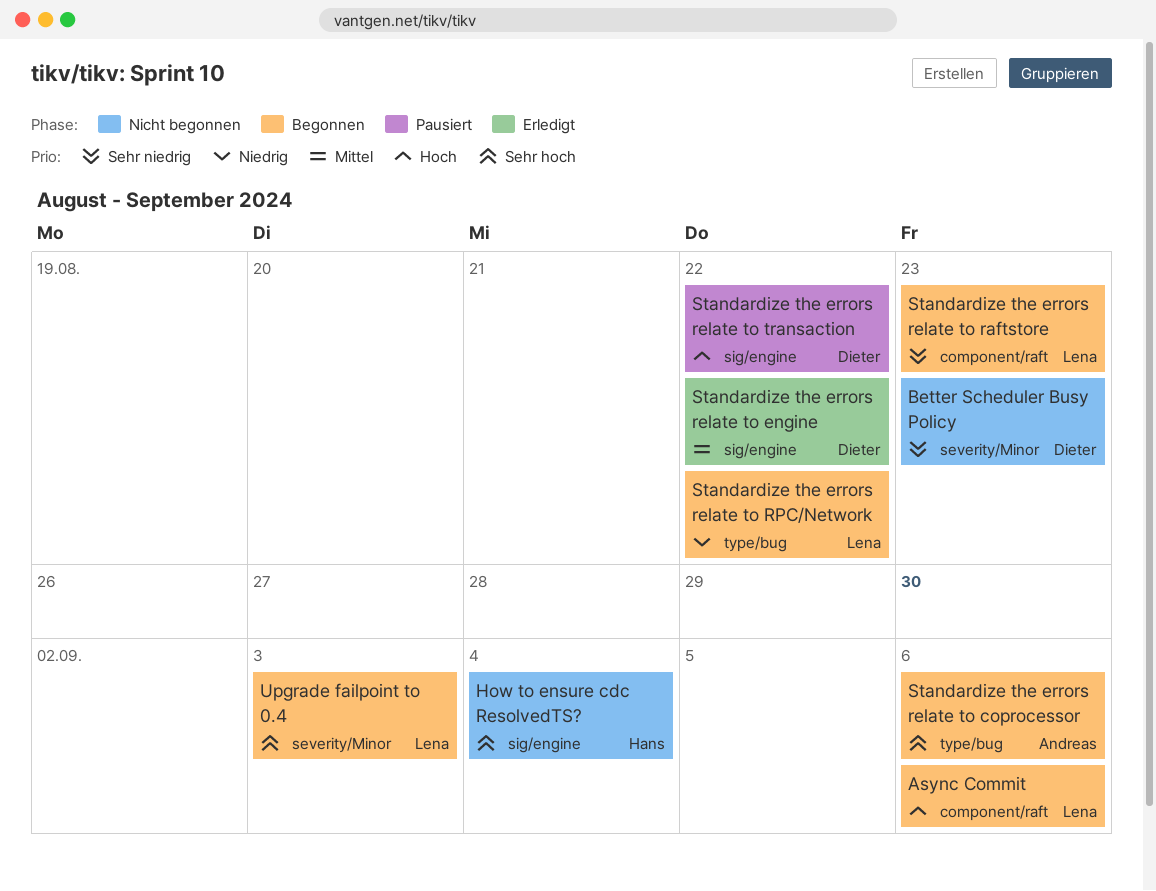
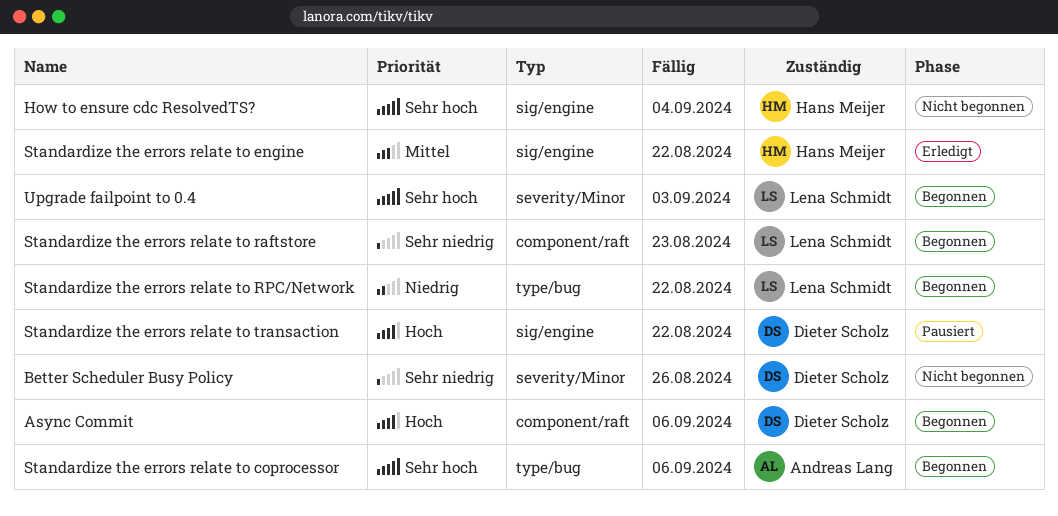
Async Commit, owner: Lena Schmidt -> Dieter Scholz
Better Scheduler Busy Policy, due: Aug 23 -> Aug 26
Standardize the errors relate to engine, owner: Dieter Scholz -> Hans Meijer

